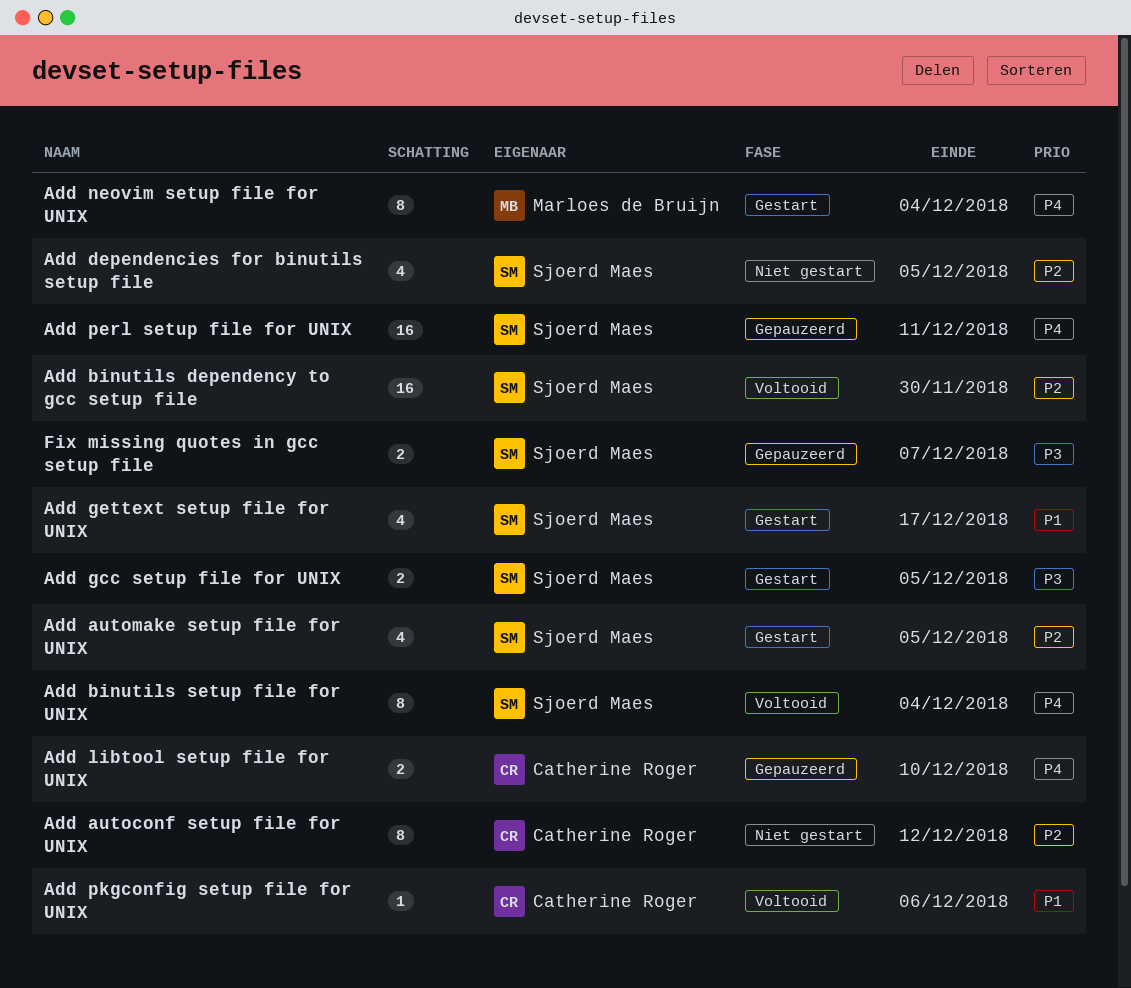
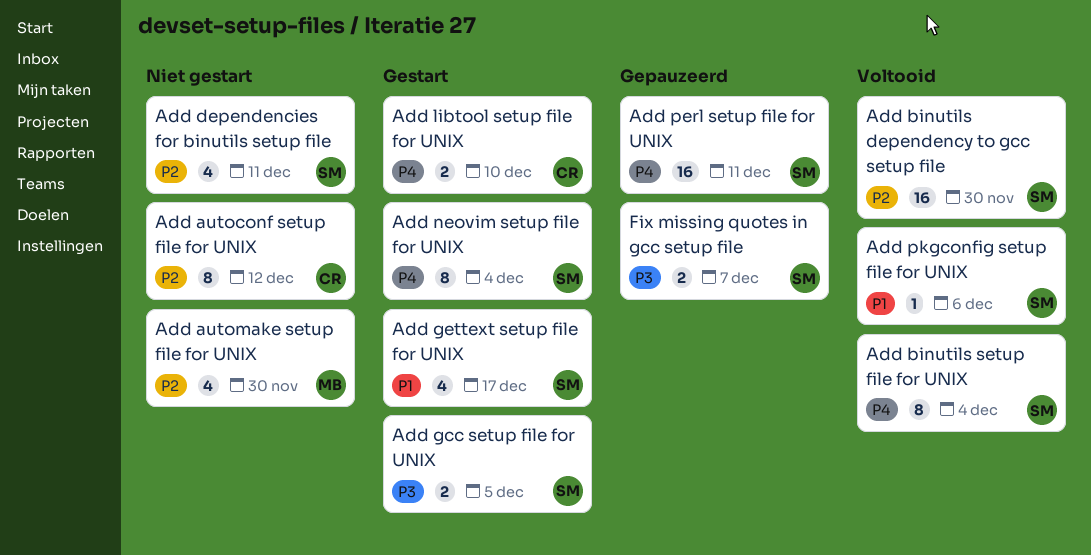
Add automake setup file for UNIX, status: Gestart -> Niet gestart
Add automake setup file for UNIX, owner: Sjoerd Maes -> Marloes de Bruijn
Add automake setup file for UNIX, due: Dec 5 -> Nov 30
Add dependencies for binutils setup file, due: Dec 5 -> Dec 11
Add libtool setup file for UNIX, status: Gepauzeerd -> Gestart
Add neovim setup file for UNIX, owner: Marloes de Bruijn -> Sjoerd Maes
Add pkgconfig setup file for UNIX, owner: Catherine Roger -> Sjoerd Maes

